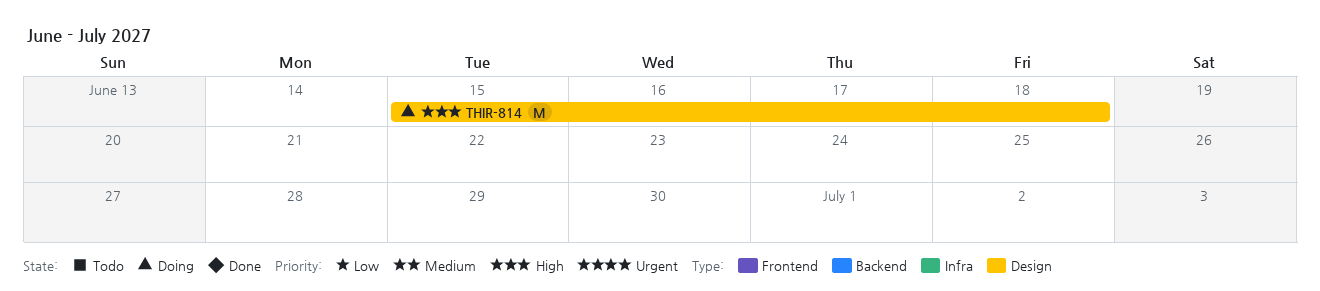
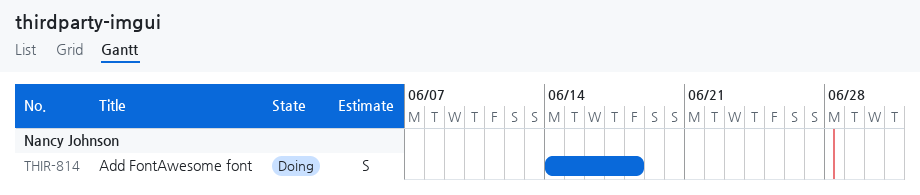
THIR-814, estimate: M -> S
THIR-814, start: Jun 15 -> Jun 14

